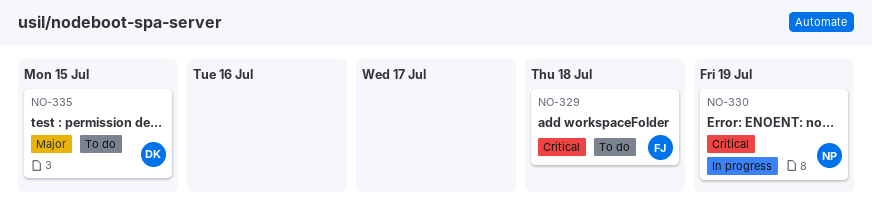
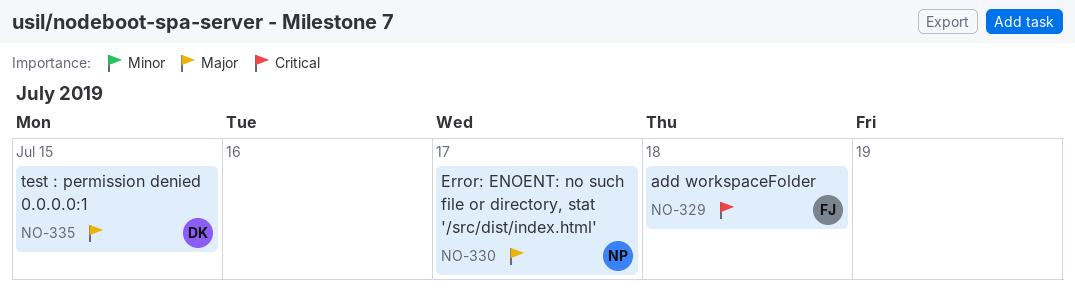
NO-330, priority: Critical -> Major
NO-330, due: Jul 19 -> Jul 17

